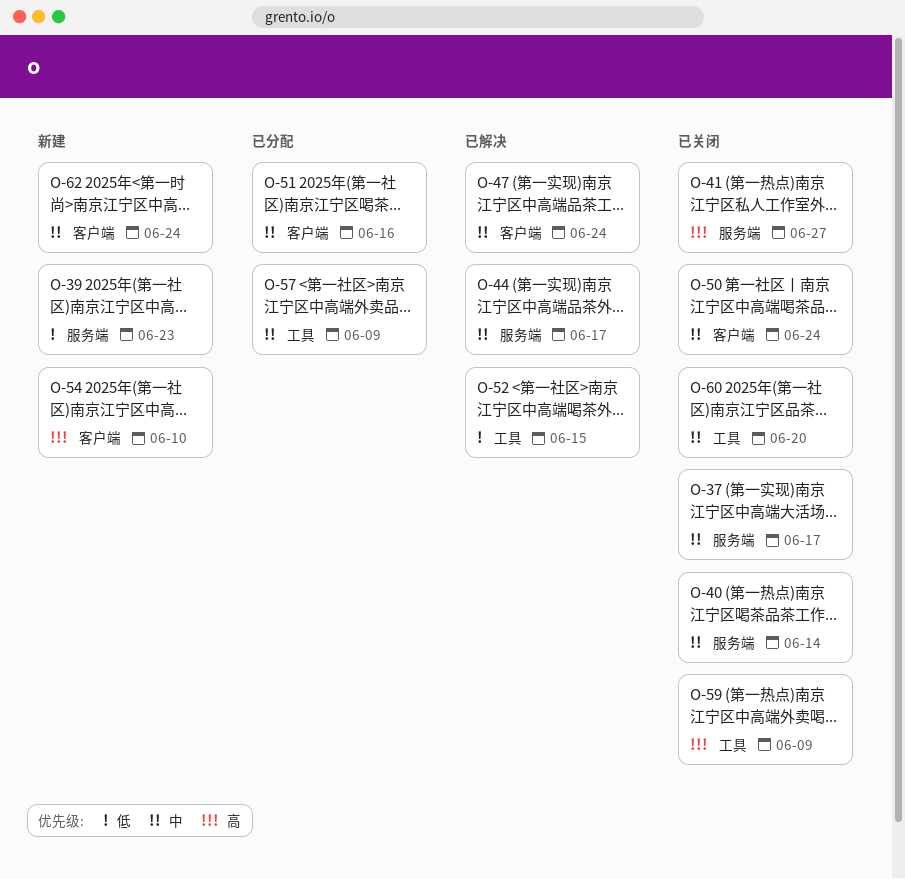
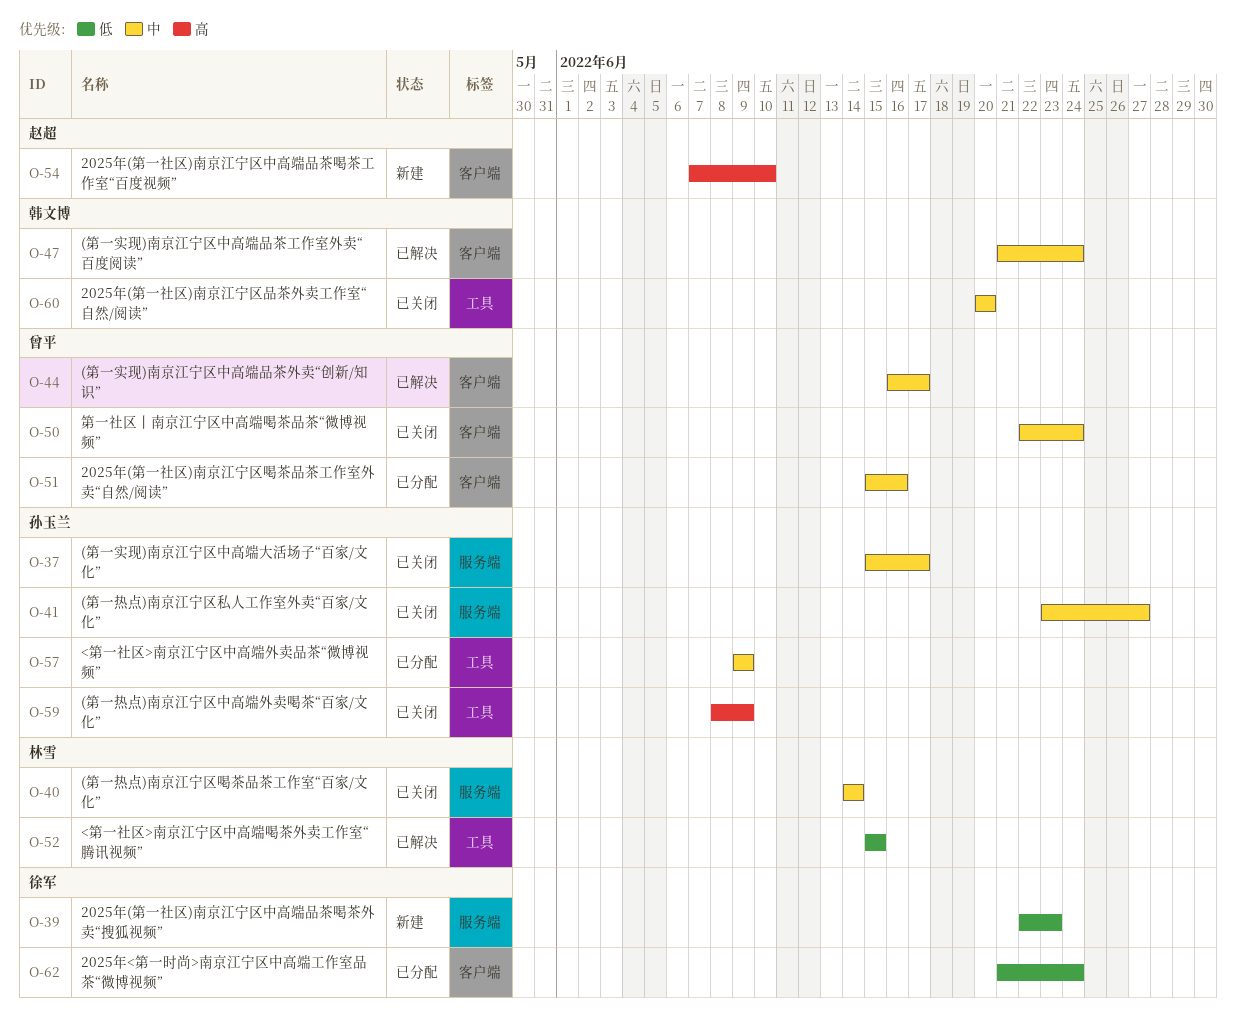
O-41, priority: 高 -> 中
O-44, label: 服务端 -> 客户端
O-62, status: 新建 -> 已分配
O-62, priority: 中 -> 低

